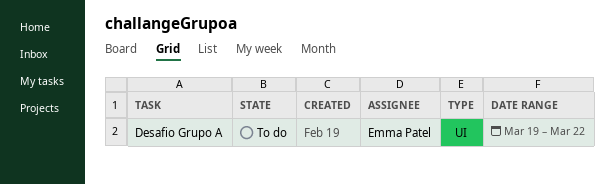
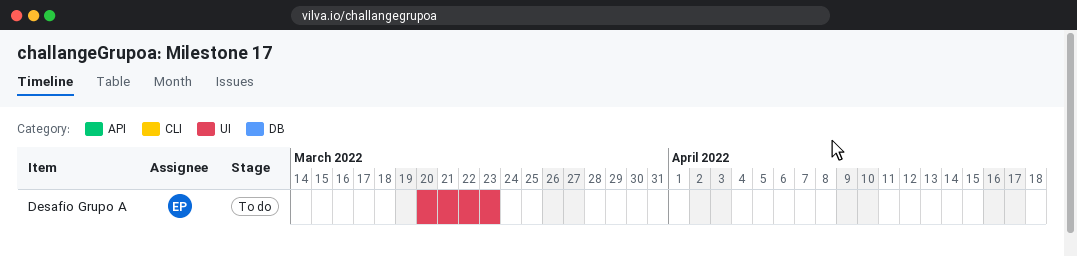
Desafio Grupo A, start: Mar 19 -> Mar 20
Desafio Grupo A, due: Mar 22 -> Mar 23

